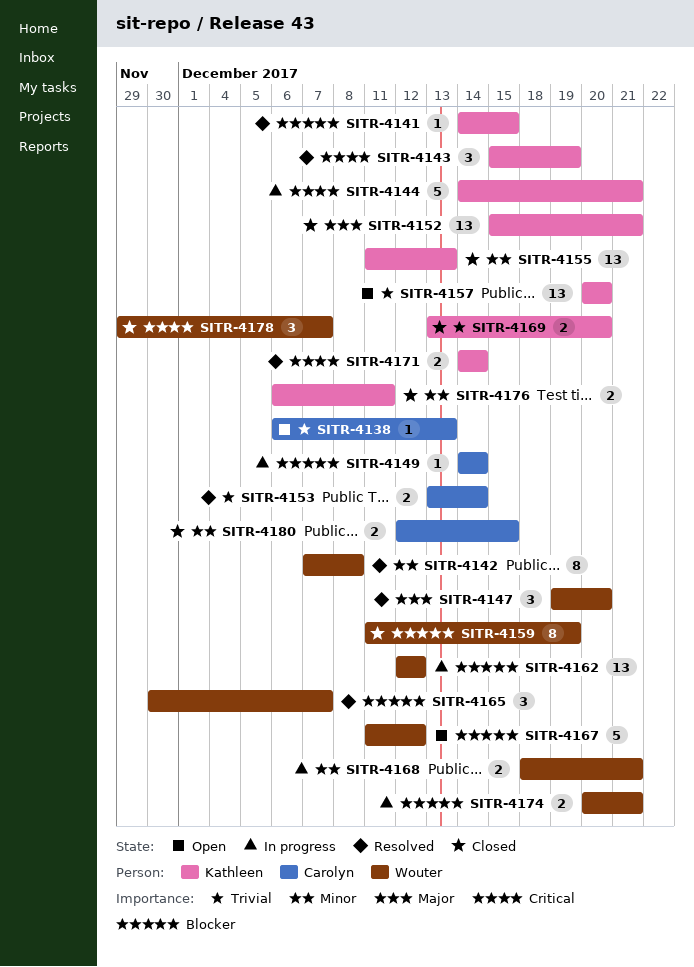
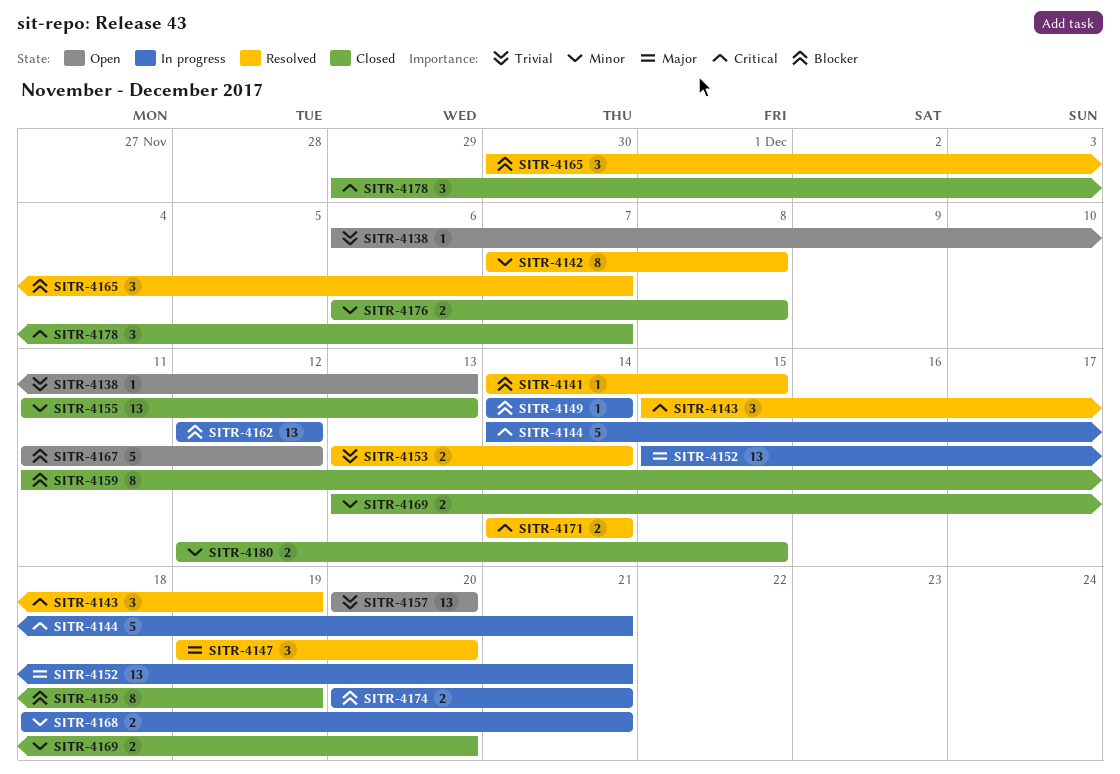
SITR-4152, status: Closed -> In progress
SITR-4169, priority: Trivial -> Minor
SITR-4176, due: Dec 11 -> Dec 8

